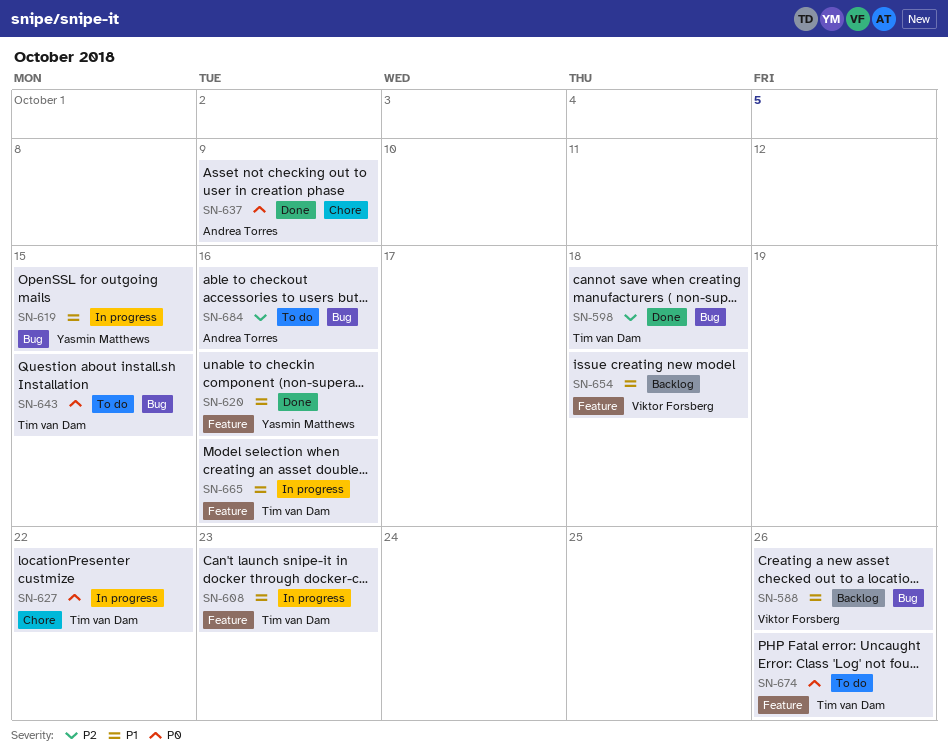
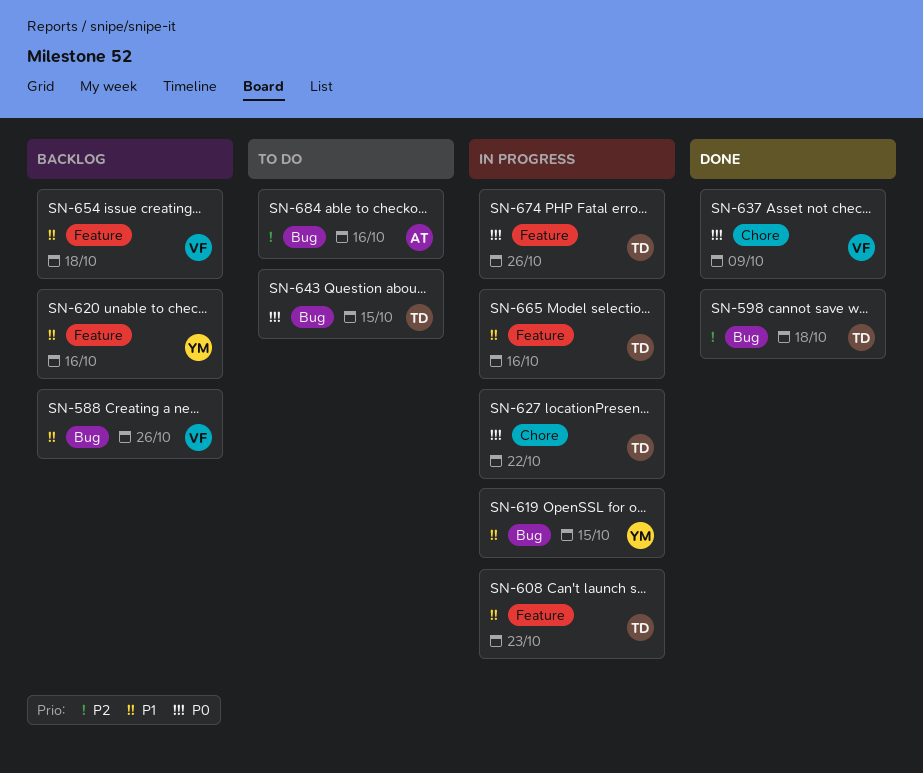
SN-620, status: Done -> Backlog
SN-637, owner: Andrea Torres -> Viktor Forsberg
SN-674, status: To do -> In progress

